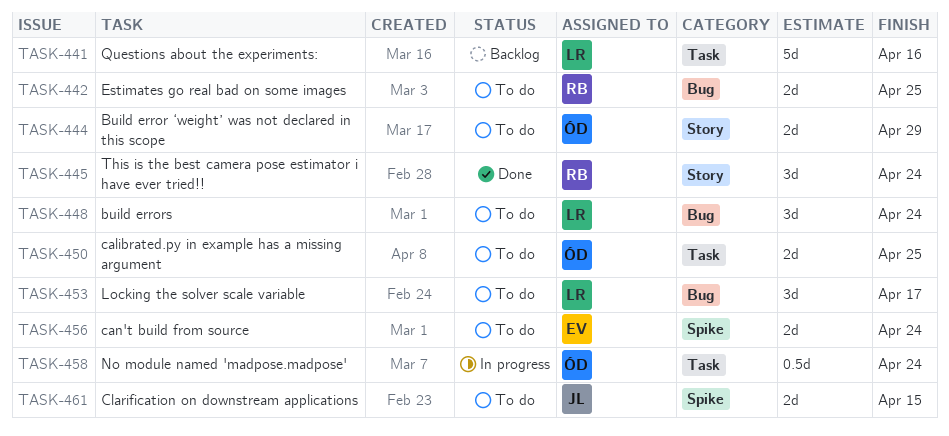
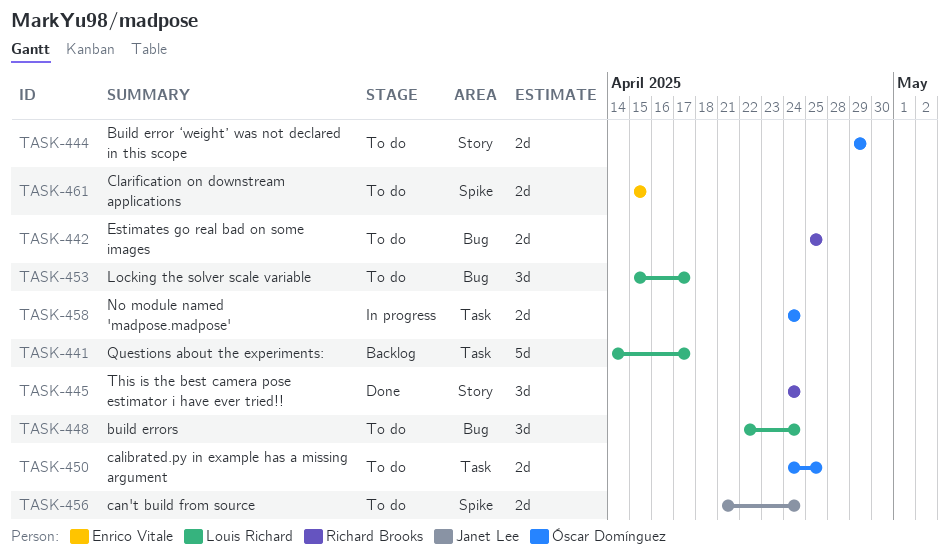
TASK-441, due: Apr 16 -> Apr 17
TASK-456, owner: Enrico Vitale -> Janet Lee
TASK-458, estimate: 0.5d -> 2d
TASK-461, owner: Janet Lee -> Enrico Vitale

